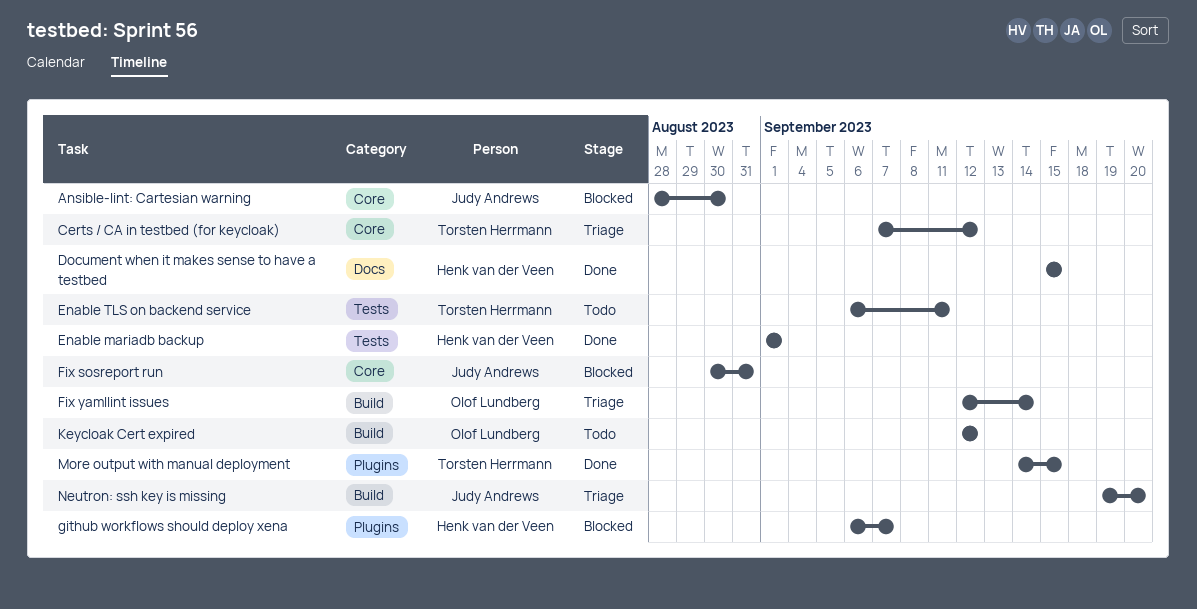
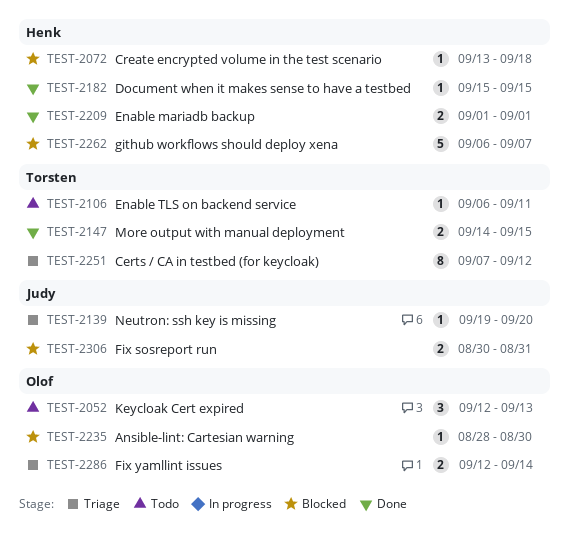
Ansible-lint: Cartesian warning, owner: Judy Andrews -> Olof Lundberg
Create encrypted volume in the test scenario: none -> present
Keycloak Cert expired, due: Sep 12 -> Sep 13

